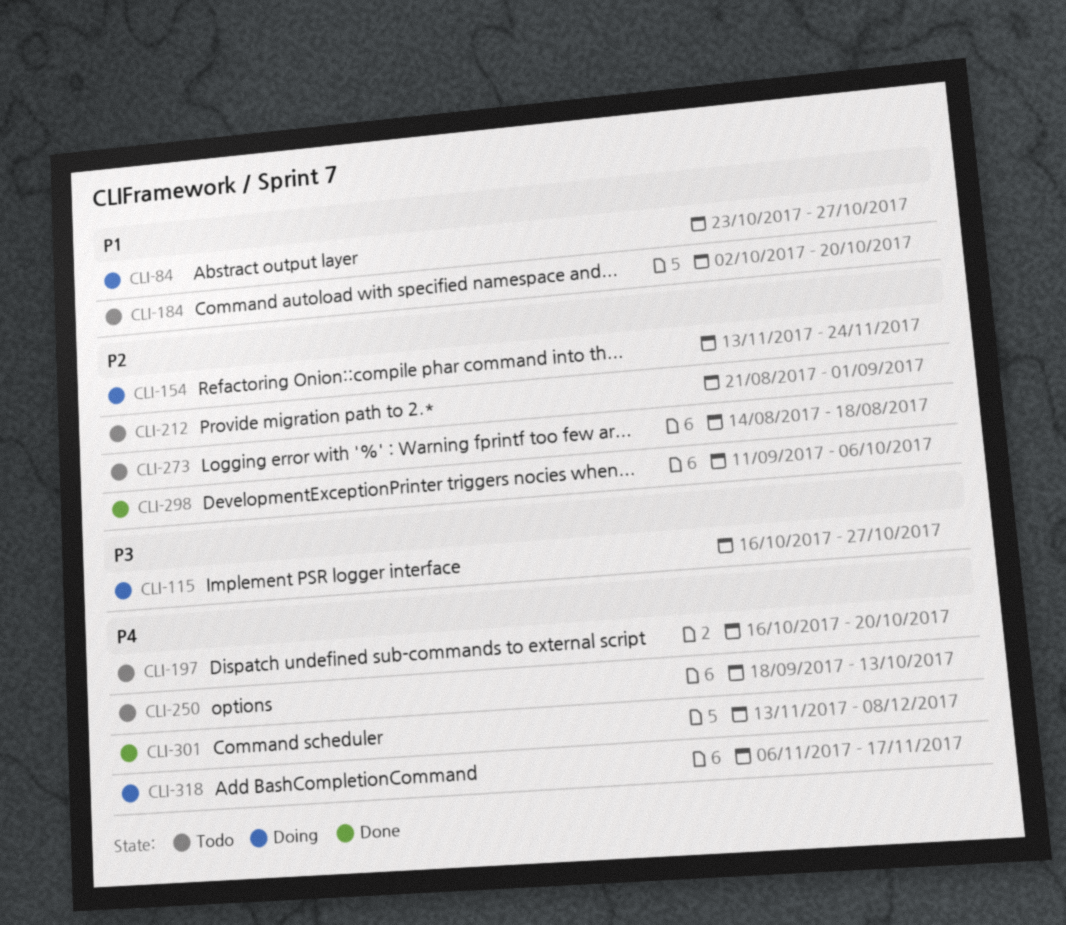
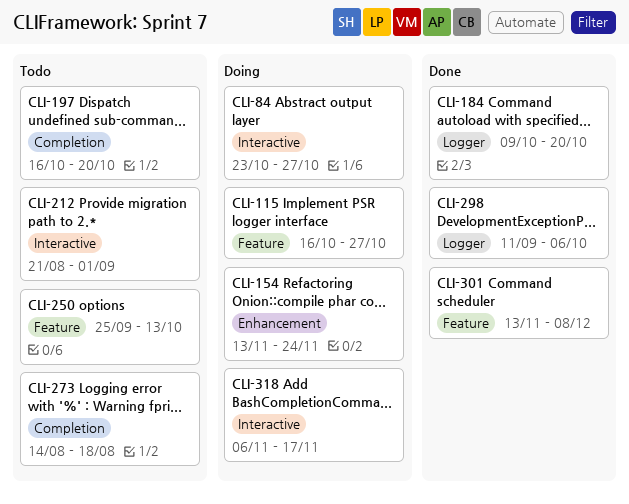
CLI-184, status: Todo -> Done
CLI-184, start: Oct 2 -> Oct 9
CLI-250, start: Sep 18 -> Sep 25

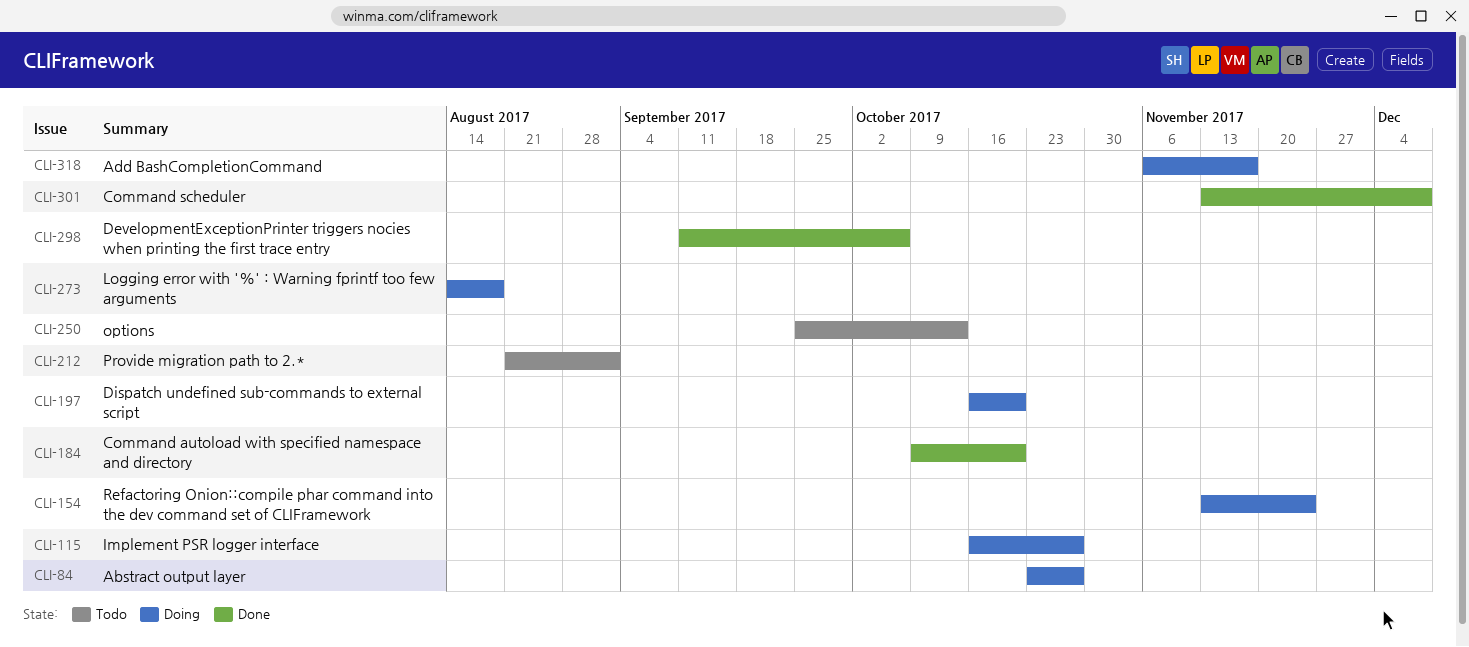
CLI-197, status: Todo -> Doing
CLI-273, status: Todo -> Doing

